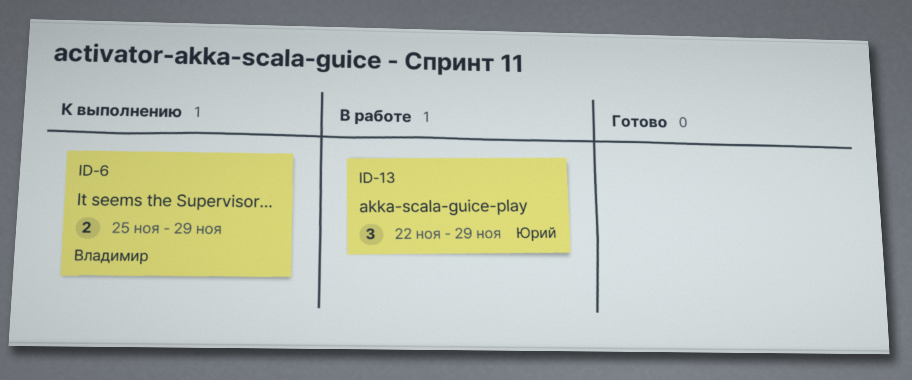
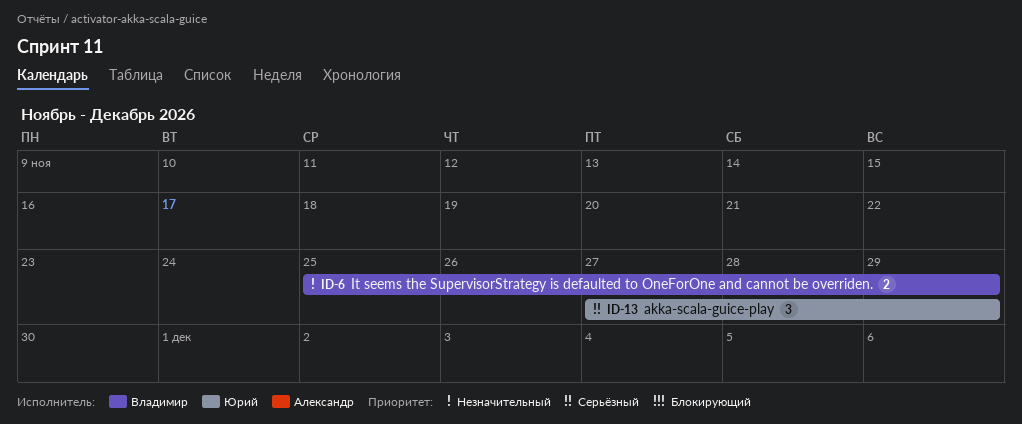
ID-13, start: Nov 22 -> Nov 27

